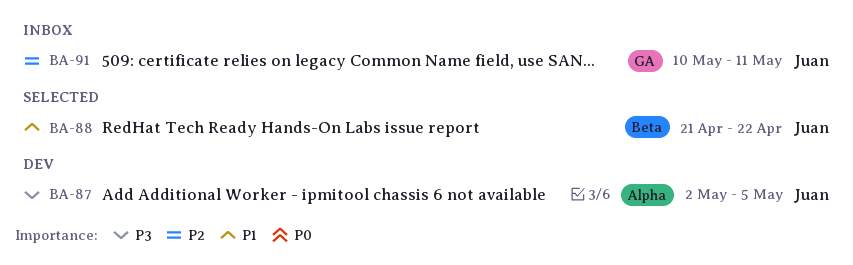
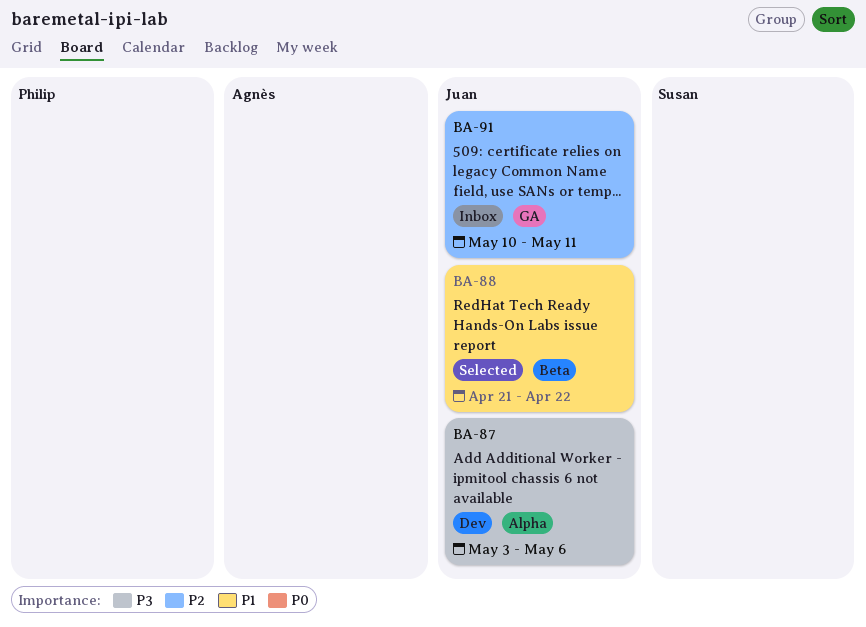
BA-87, start: May 2 -> May 3
BA-87, due: May 5 -> May 6

